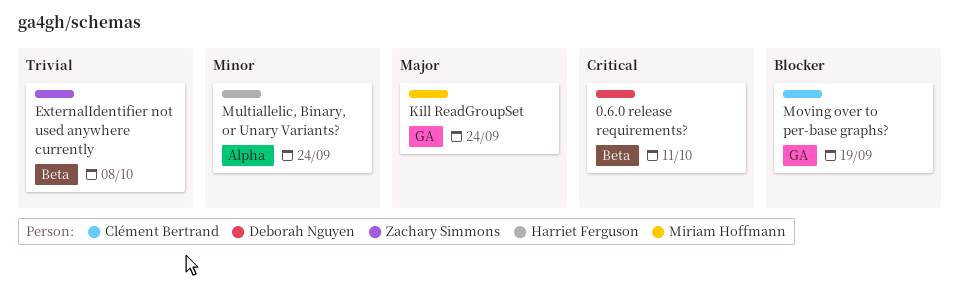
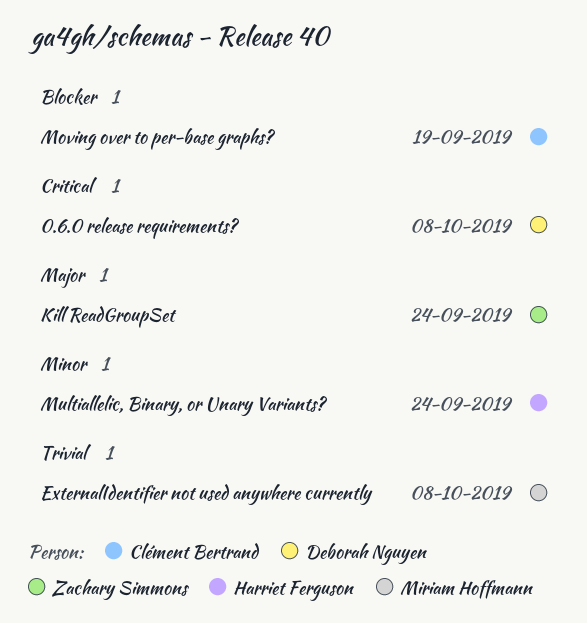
0.6.0 release requirements?, due: Oct 11 -> Oct 8
ExternalIdentifier not used anywhere currently, owner: Zachary Simmons -> Miriam Hoffmann
Kill ReadGroupSet, owner: Miriam Hoffmann -> Zachary Simmons

